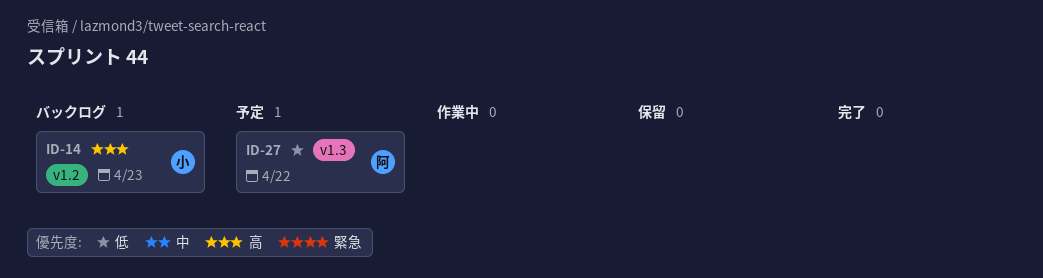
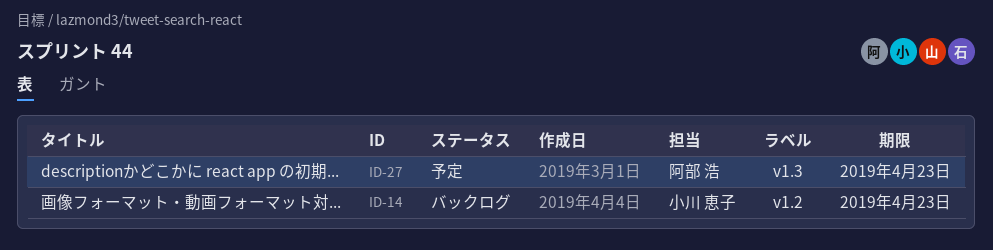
ID-27, due: Apr 22 -> Apr 23

